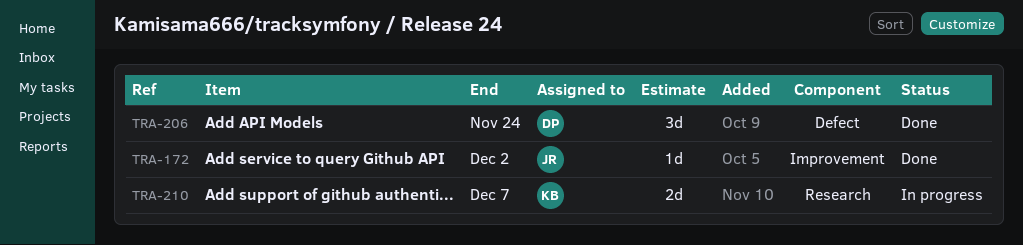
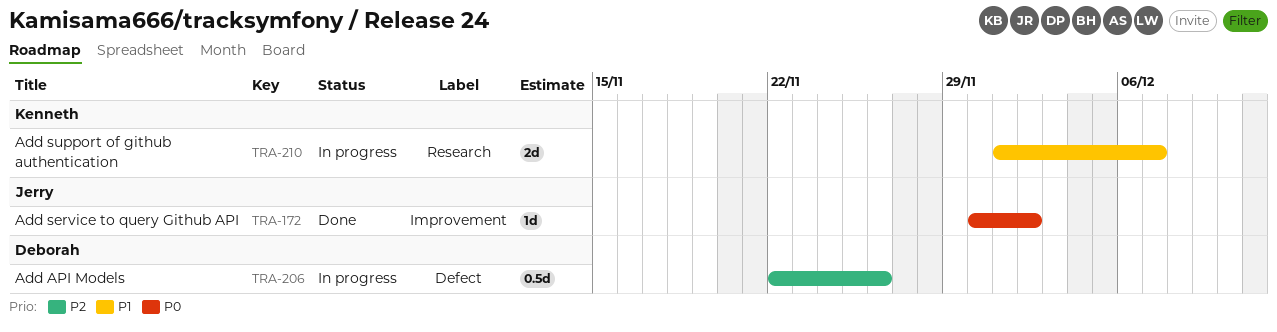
TRA-206, status: Done -> In progress
TRA-206, estimate: 3d -> 0.5d
TRA-206, due: Nov 24 -> Nov 26

